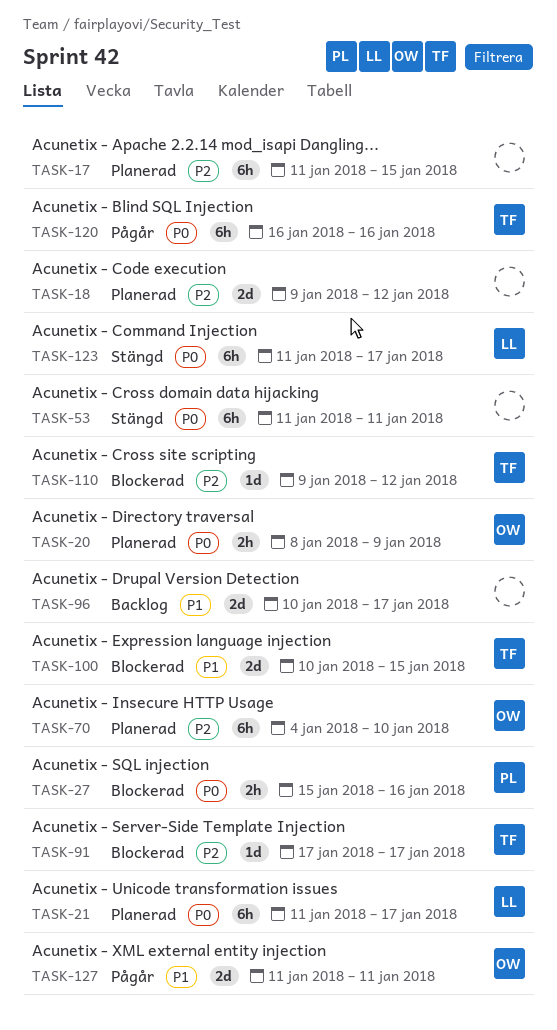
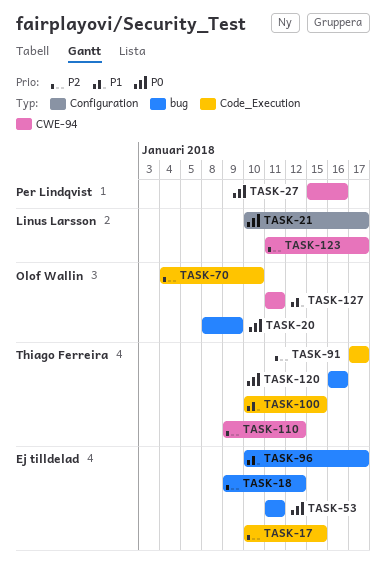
TASK-17, start: Jan 11 -> Jan 10
TASK-21, start: Jan 11 -> Jan 10
TASK-123, priority: P0 -> P2

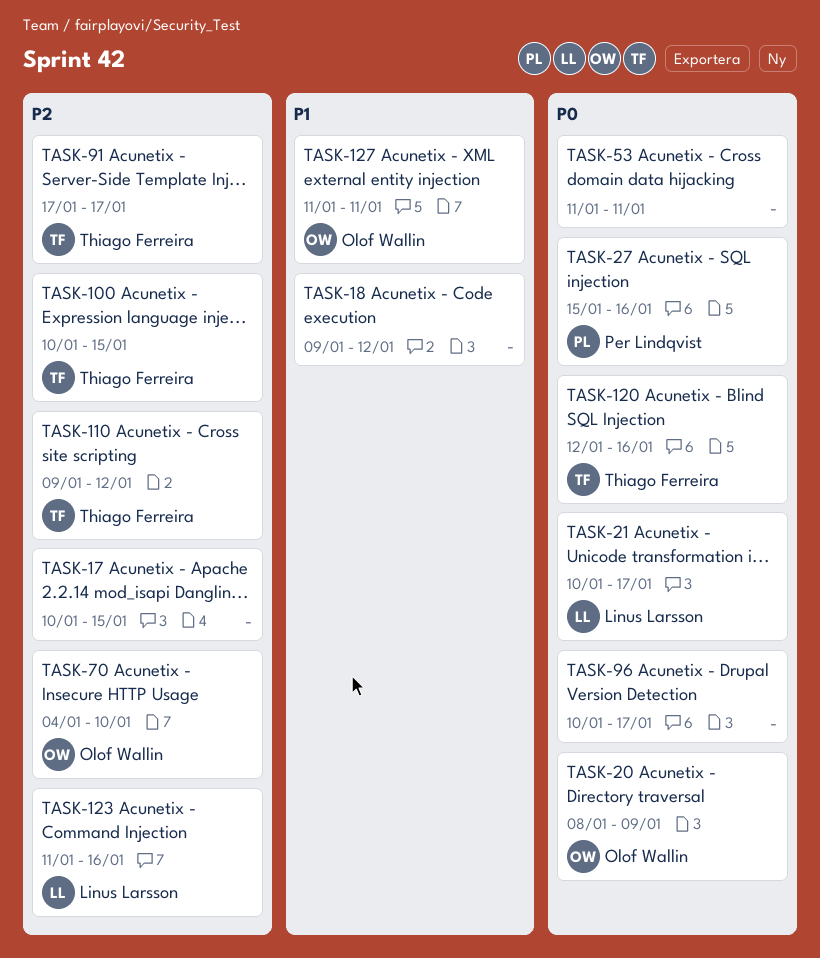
TASK-18, priority: P2 -> P1
TASK-96, priority: P1 -> P0
TASK-100, priority: P1 -> P2
TASK-120, start: Jan 16 -> Jan 12
TASK-123, due: Jan 17 -> Jan 16

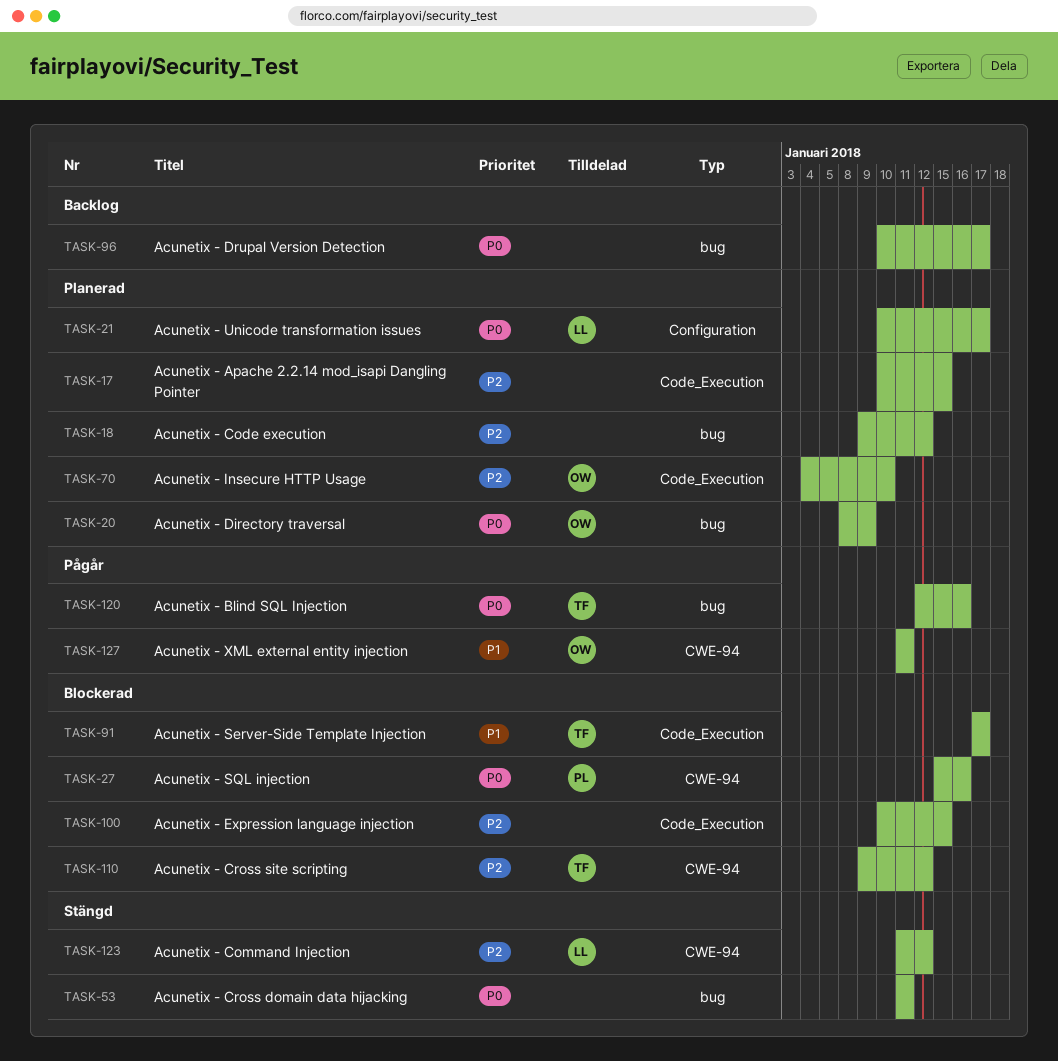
TASK-18, priority: P1 -> P2
TASK-91, priority: P2 -> P1
TASK-100, owner: Thiago Ferreira -> none
TASK-123, due: Jan 16 -> Jan 12

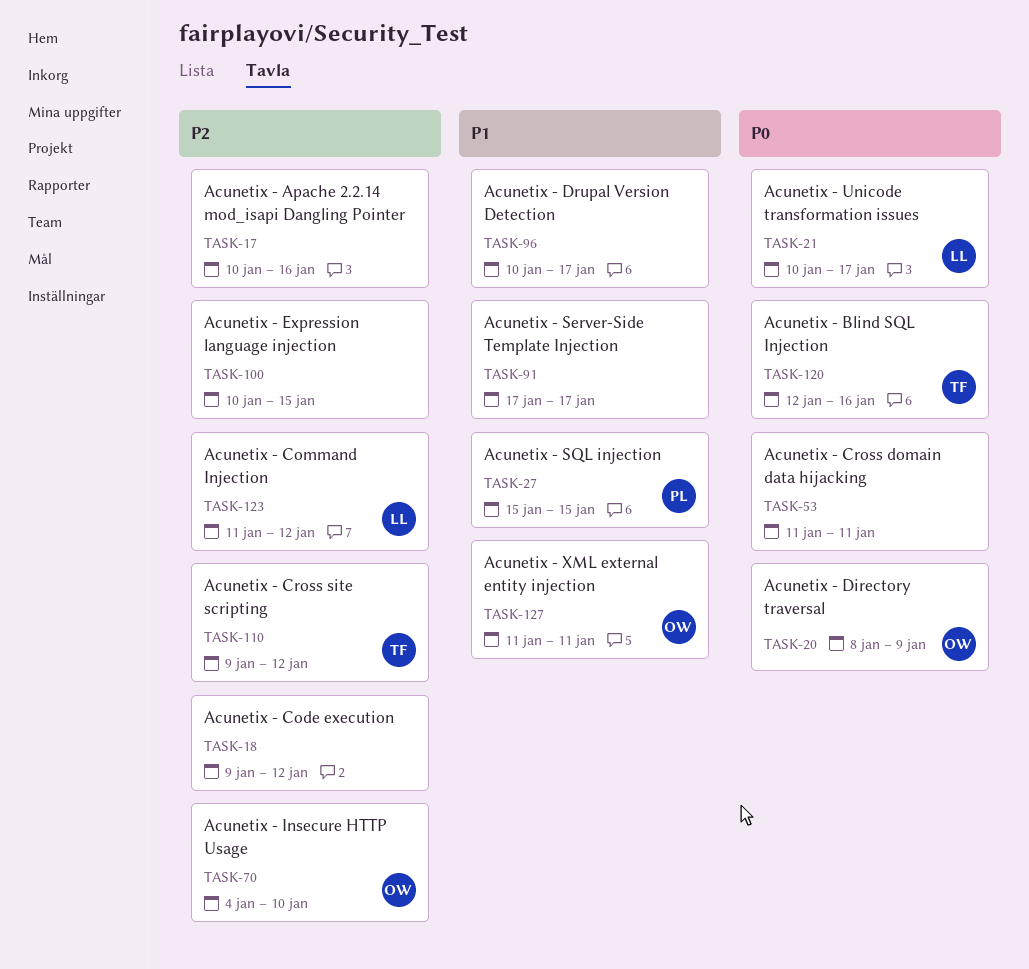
TASK-17, due: Jan 15 -> Jan 16
TASK-27, priority: P0 -> P1
TASK-27, due: Jan 16 -> Jan 15
TASK-91, owner: TF -> none
TASK-96, priority: P0 -> P1

